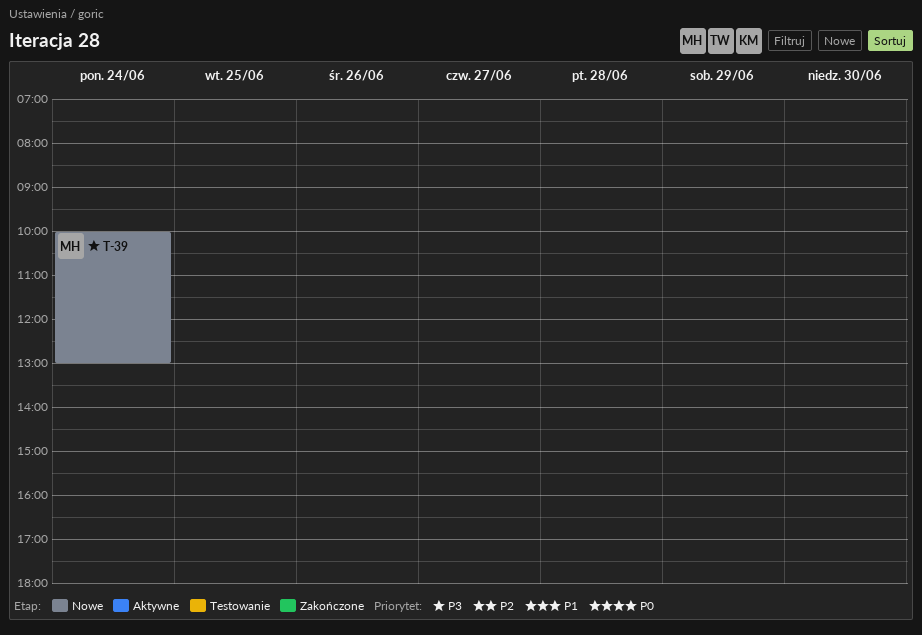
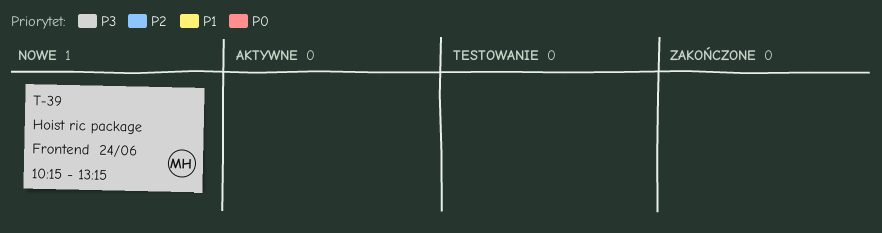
T-39, begins: 10:00 -> 10:15
T-39, ends: 13:00 -> 13:15

